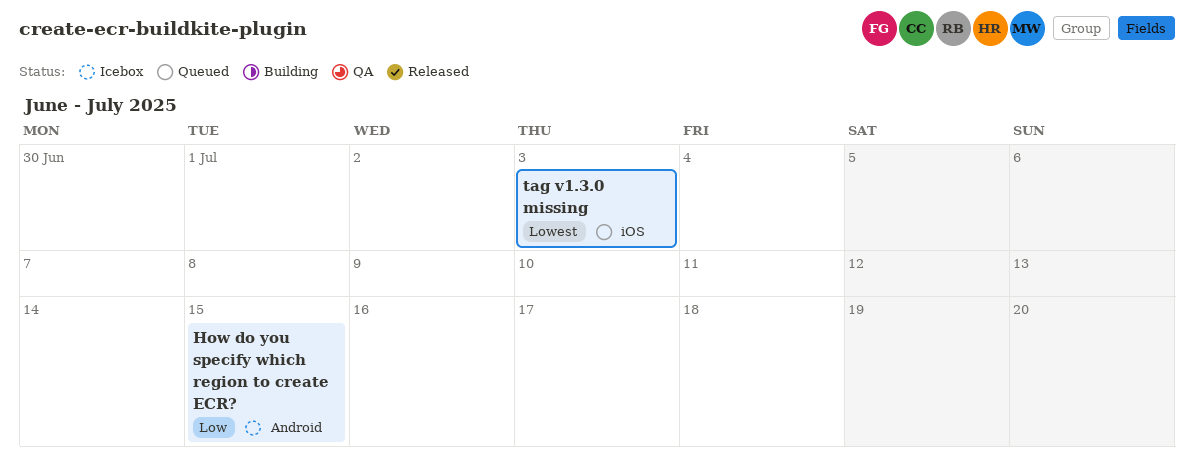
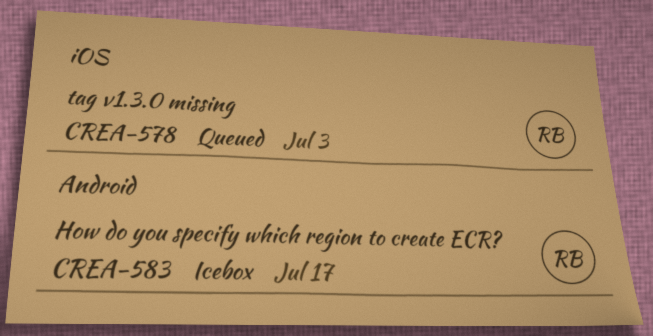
How do you specify which region to create ECR?, due: Jul 15 -> Jul 17

